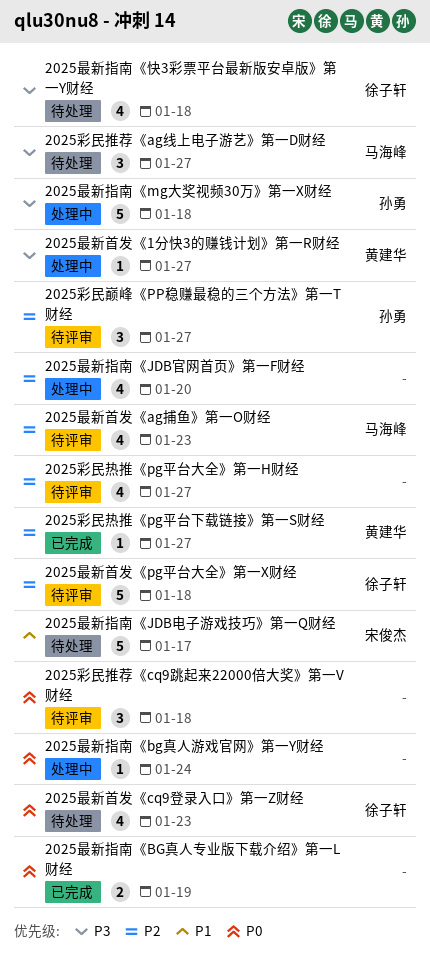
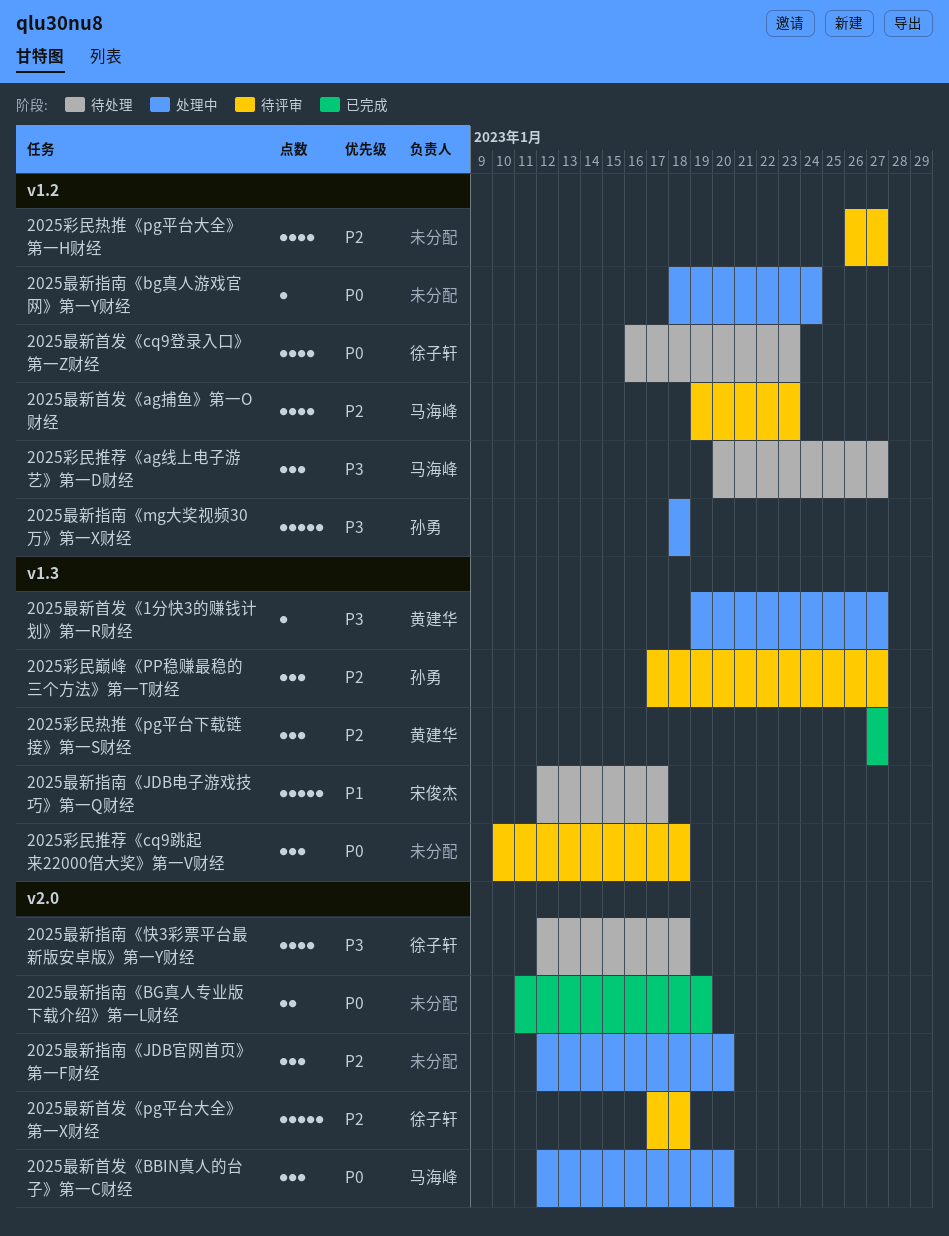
2025彩民热推《pg平台下载链接》第一S财经, estimate: 1 -> 3
2025最新指南《JDB官网首页》第一F财经, estimate: 4 -> 3
2025最新首发《BBIN真人的台子》第一C财经: none -> present

